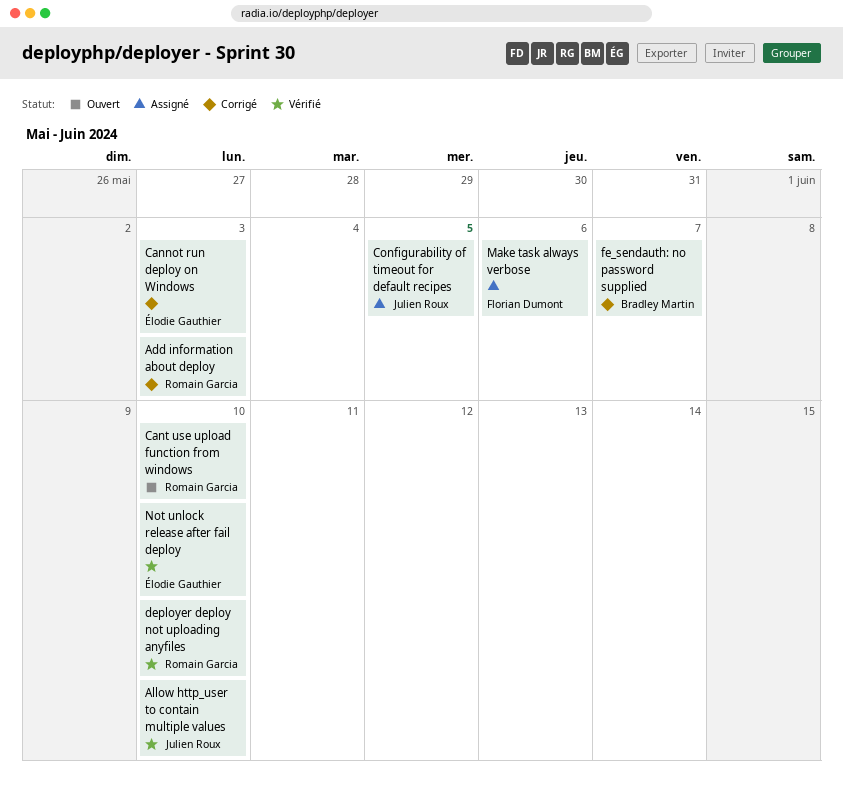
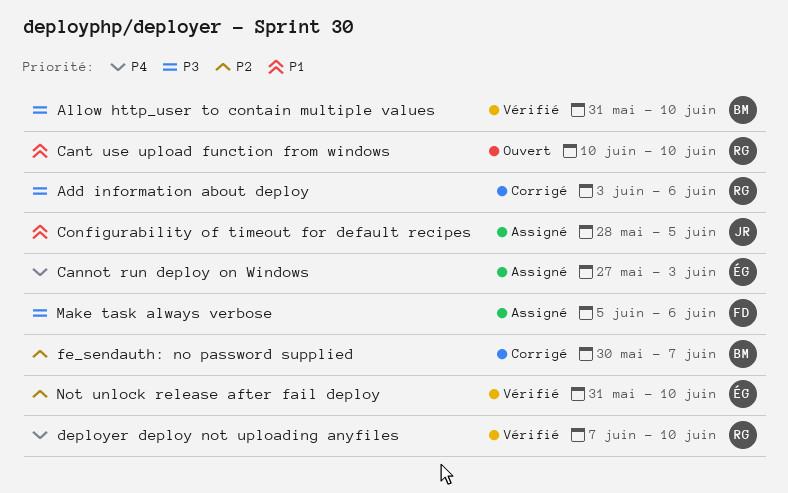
Add information about deploy, due: Jun 3 -> Jun 6
Allow http_user to contain multiple values, owner: Julien Roux -> Bradley Martin
Cannot run deploy on Windows, status: Corrigé -> Assigné

